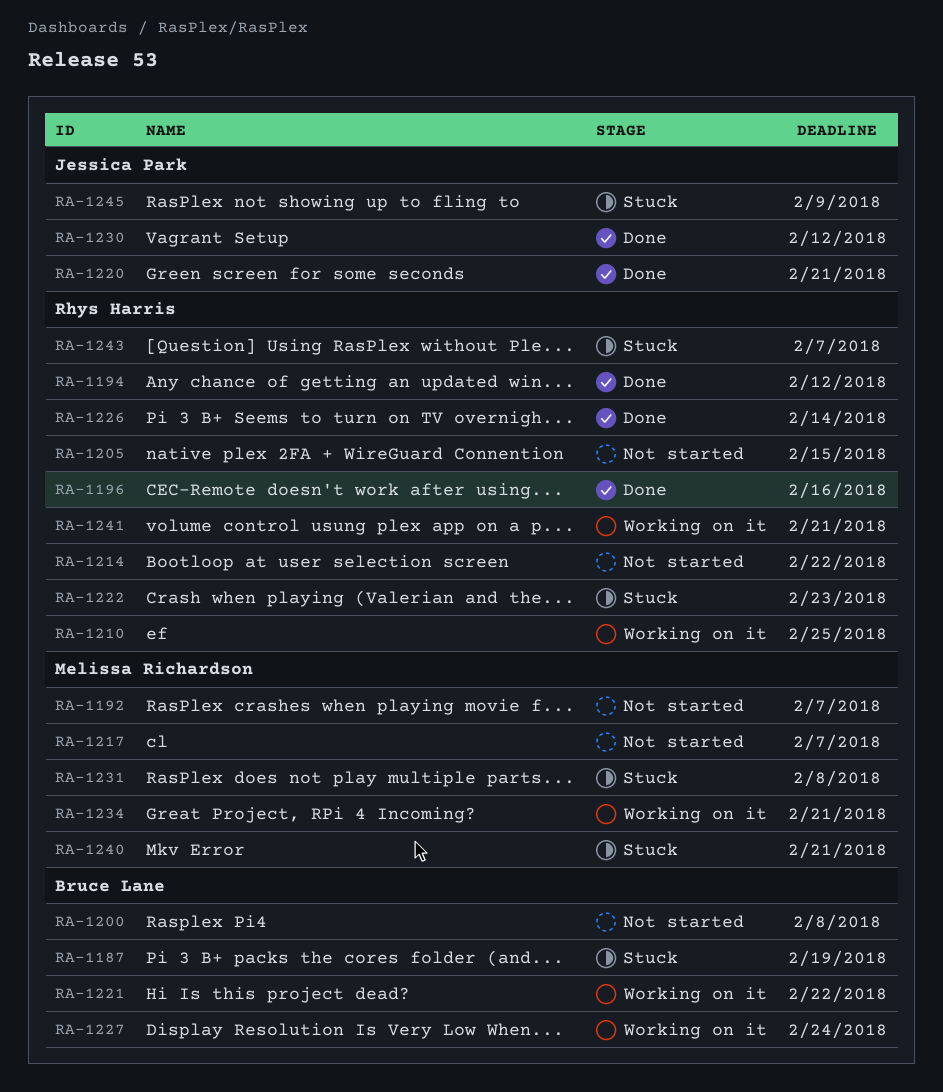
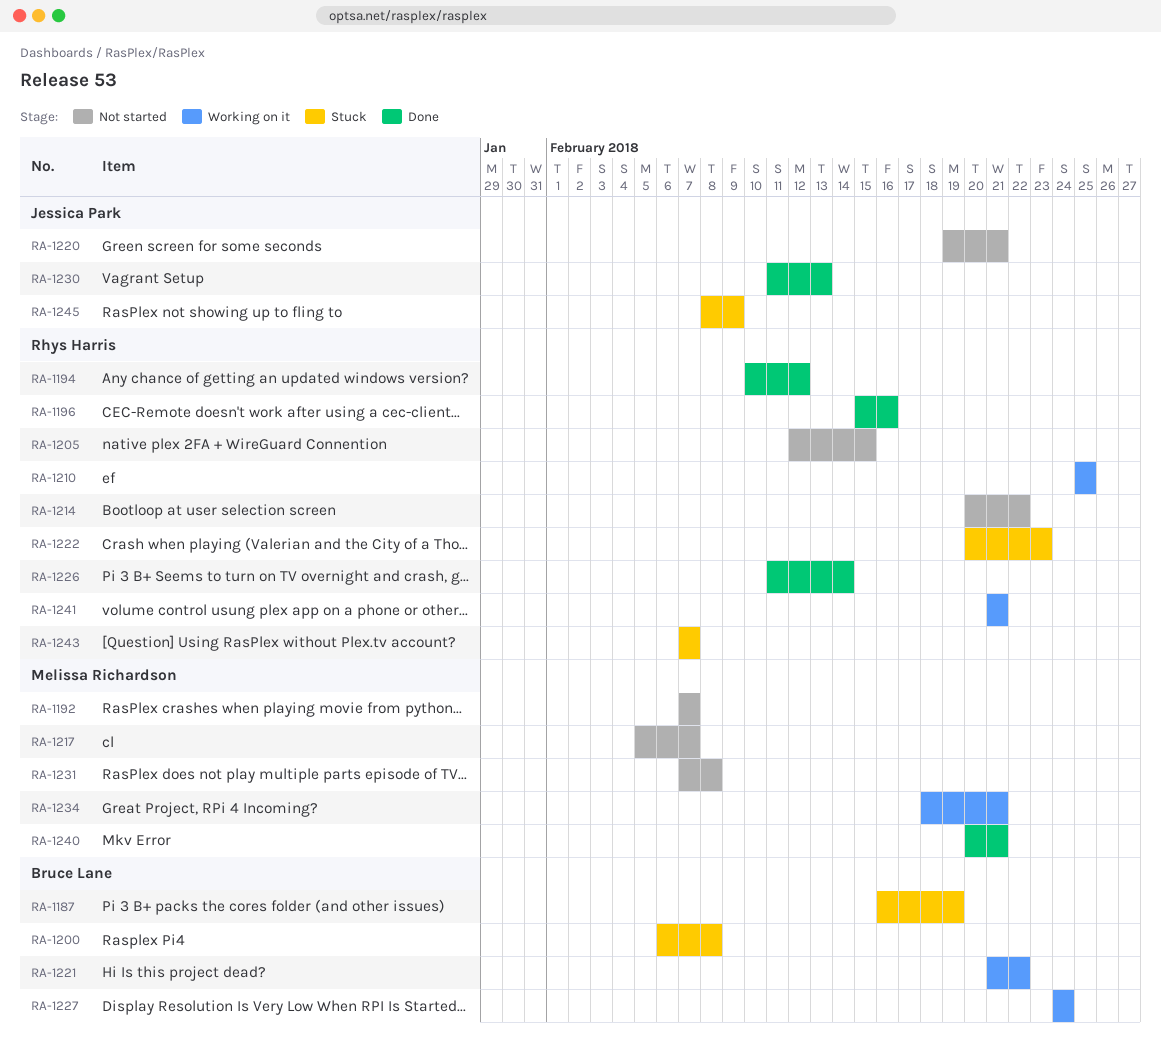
RA-1200, status: Not started -> Stuck
RA-1220, status: Done -> Not started
RA-1230, due: Feb 12 -> Feb 13
RA-1231, status: Stuck -> Not started
RA-1240, status: Stuck -> Done

